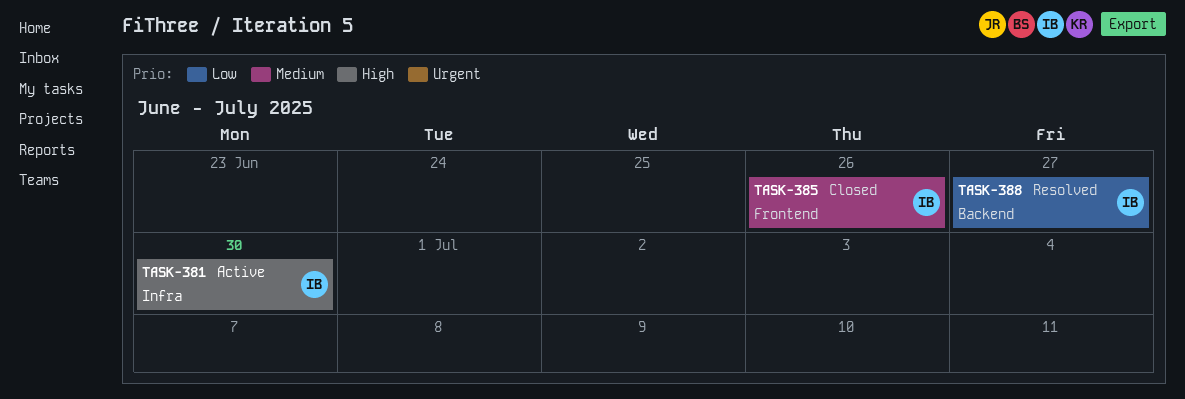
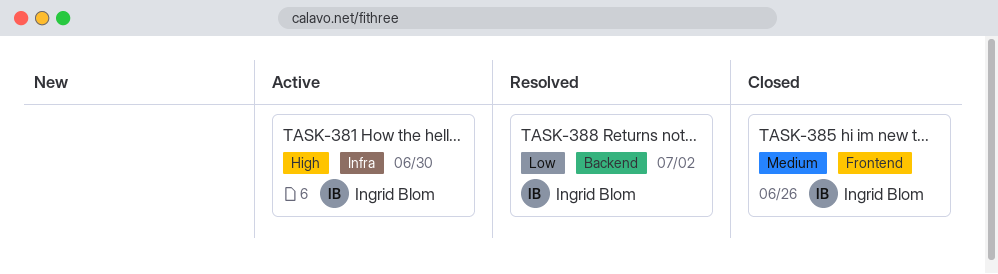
TASK-388, due: Jun 27 -> Jul 2

